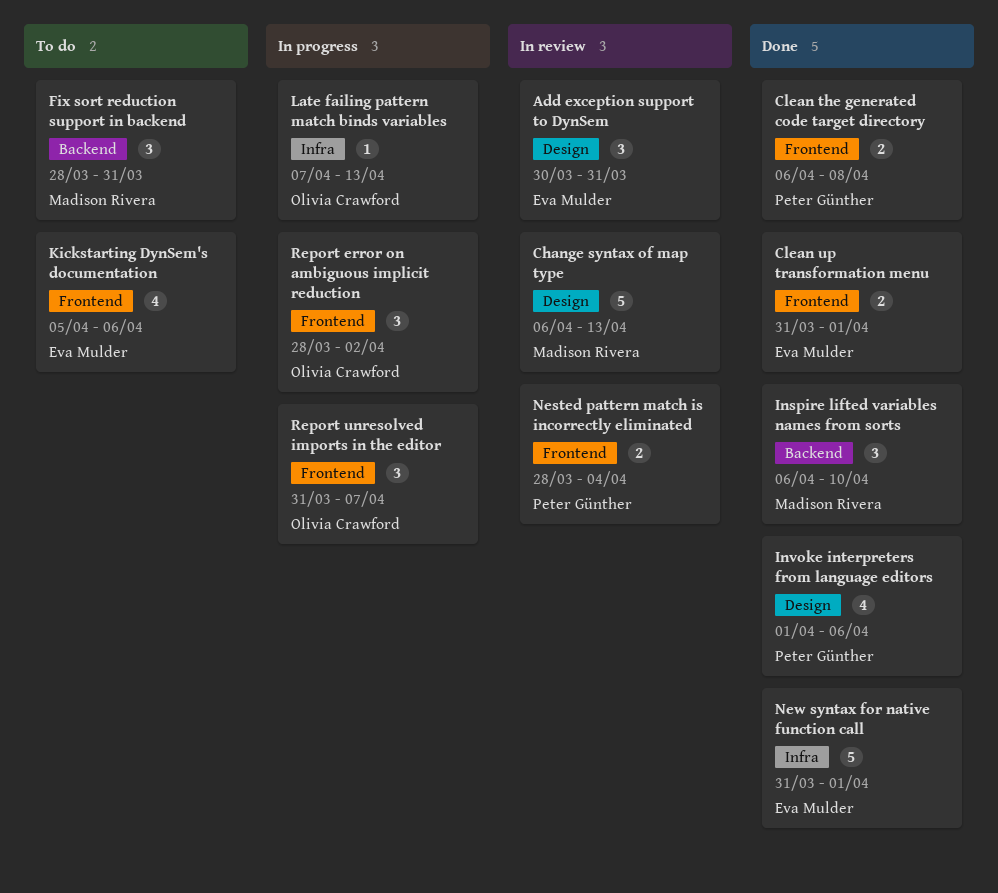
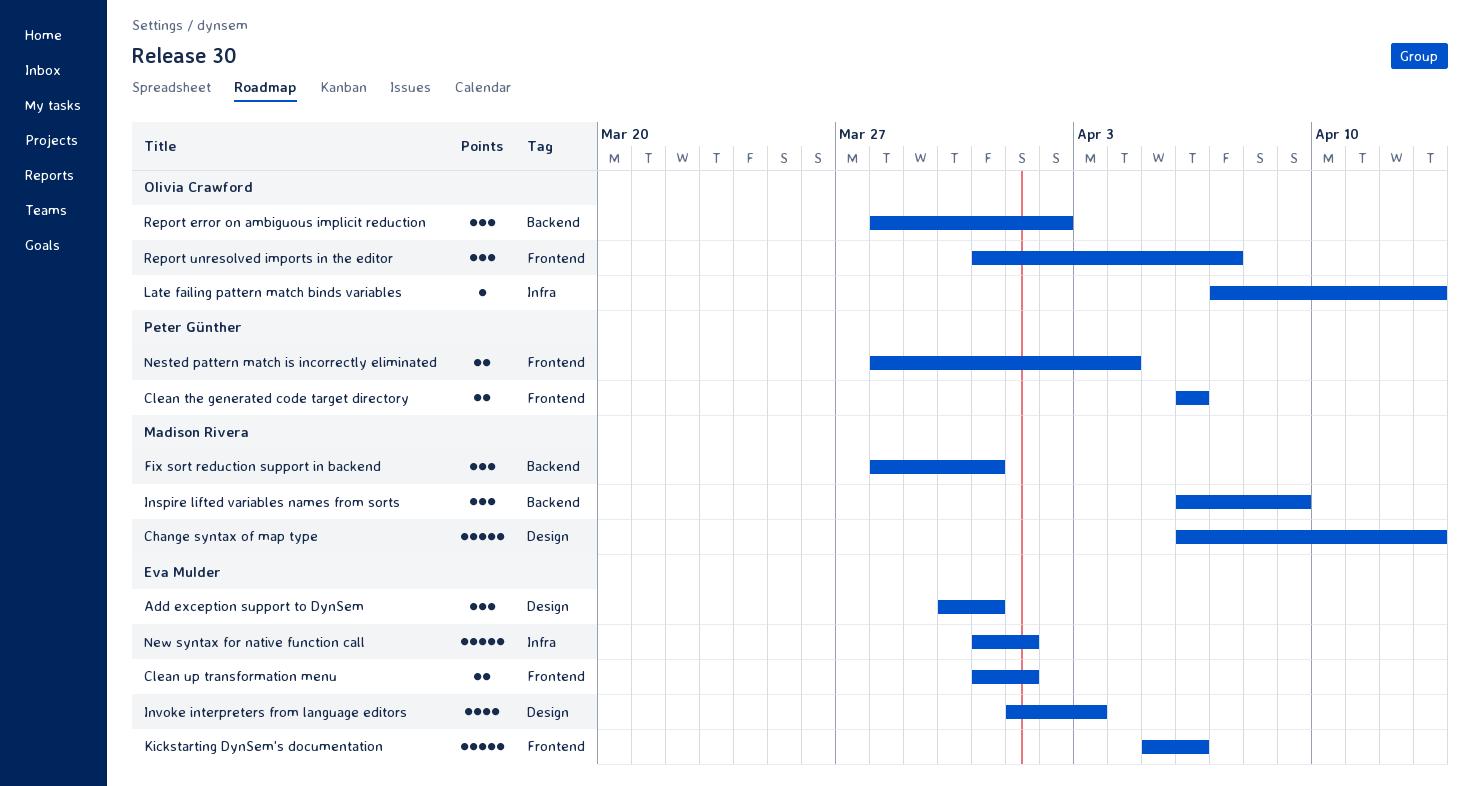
Clean the generated code target directory, due: Apr 8 -> Apr 6
Inspire lifted variables names from sorts, due: Apr 10 -> Apr 9
Invoke interpreters from language editors, owner: Peter Günther -> Eva Mulder
Invoke interpreters from language editors, due: Apr 6 -> Apr 3
Kickstarting DynSem's documentation, estimate: 4 -> 5
Report error on ambiguous implicit reduction, label: Frontend -> Backend

